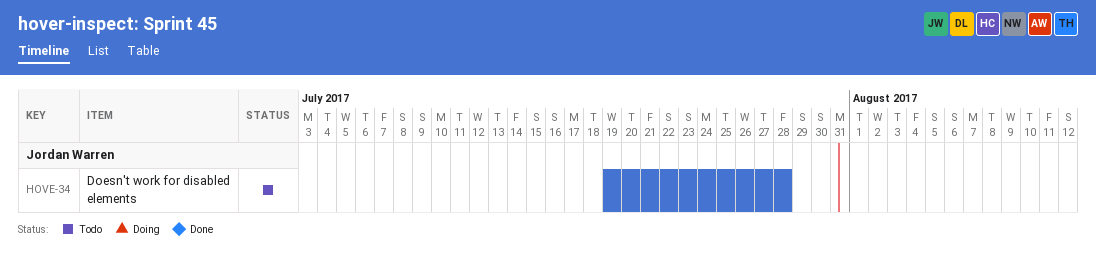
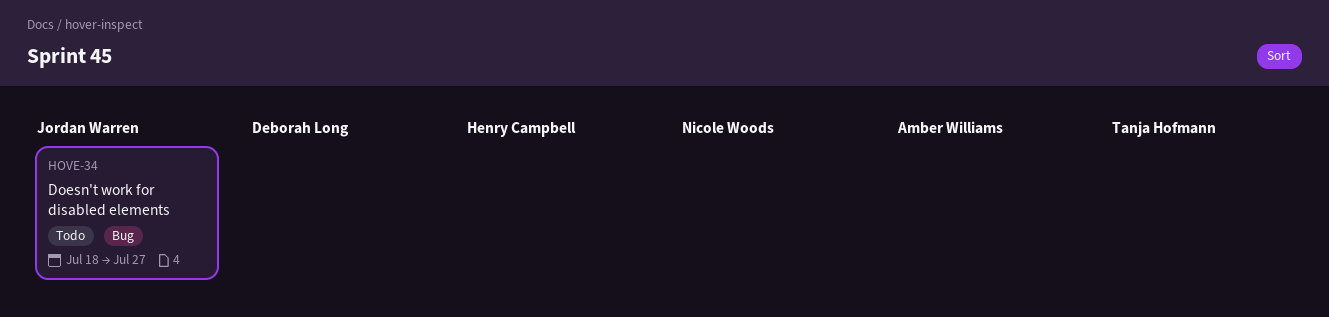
HOVE-34, start: Jul 19 -> Jul 18
HOVE-34, due: Jul 28 -> Jul 27

